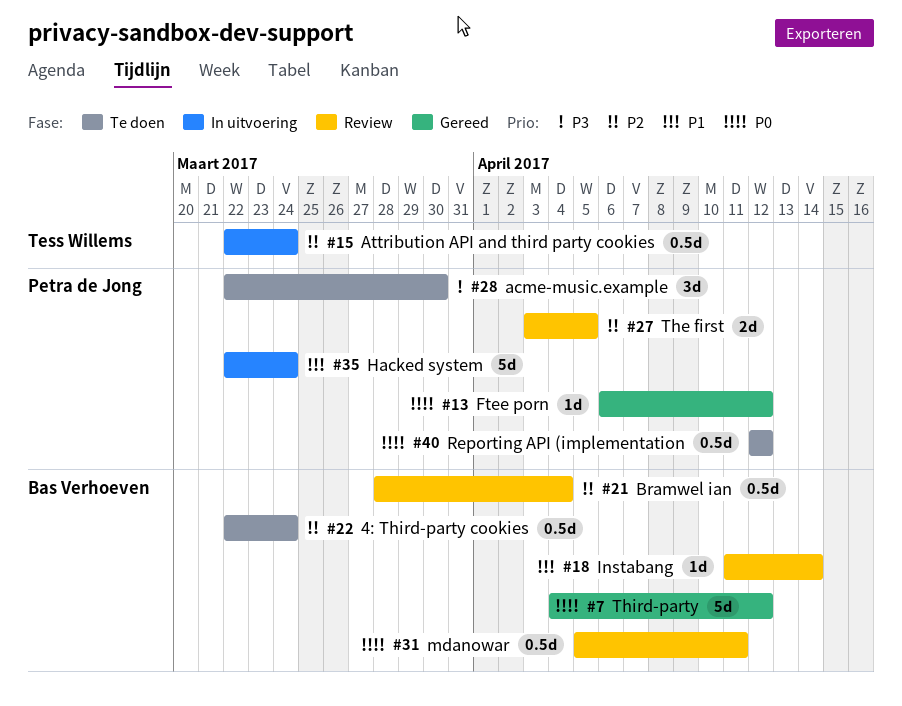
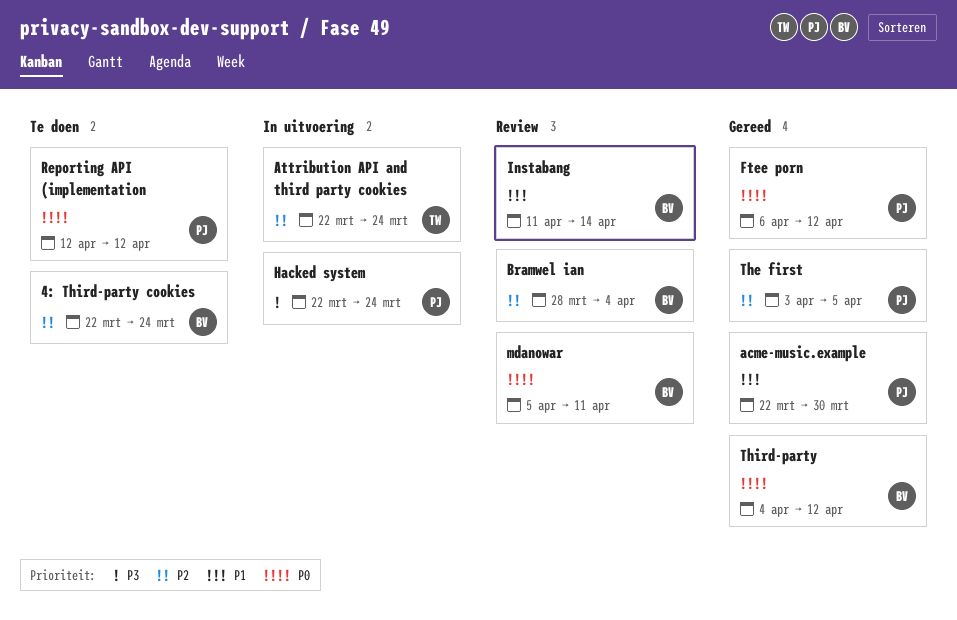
acme-music.example, status: Te doen -> Gereed
acme-music.example, priority: P3 -> P1
Hacked system, priority: P1 -> P3
The first, status: Review -> Gereed

